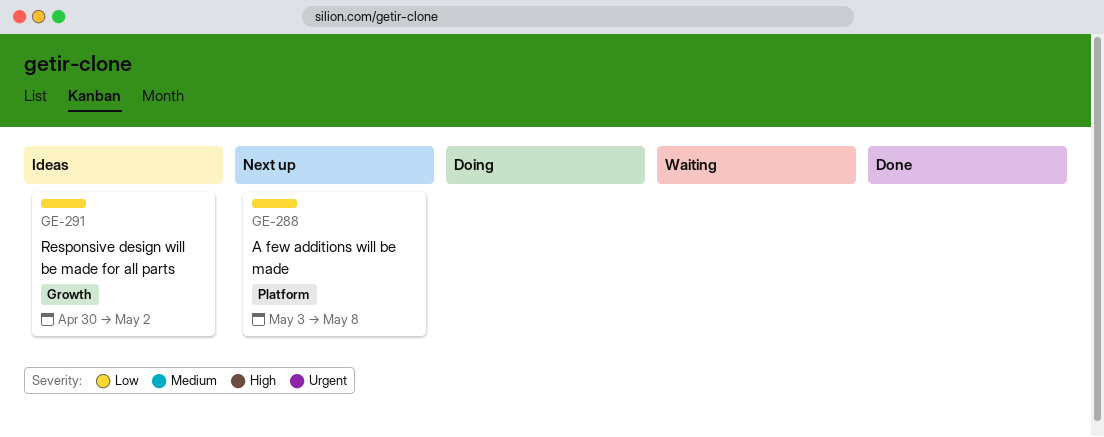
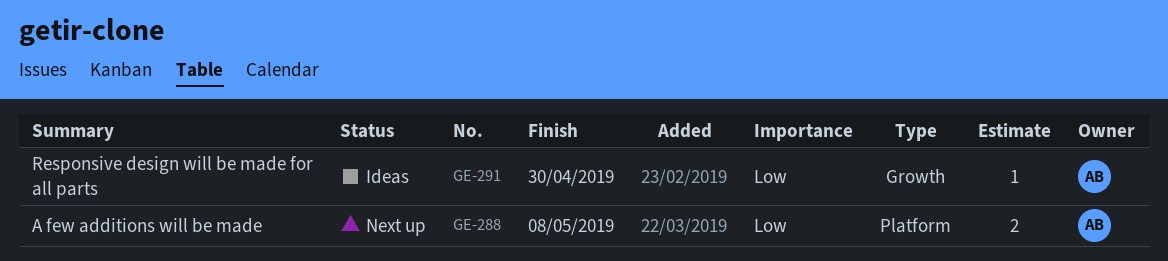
GE-291, due: May 2 -> Apr 30

